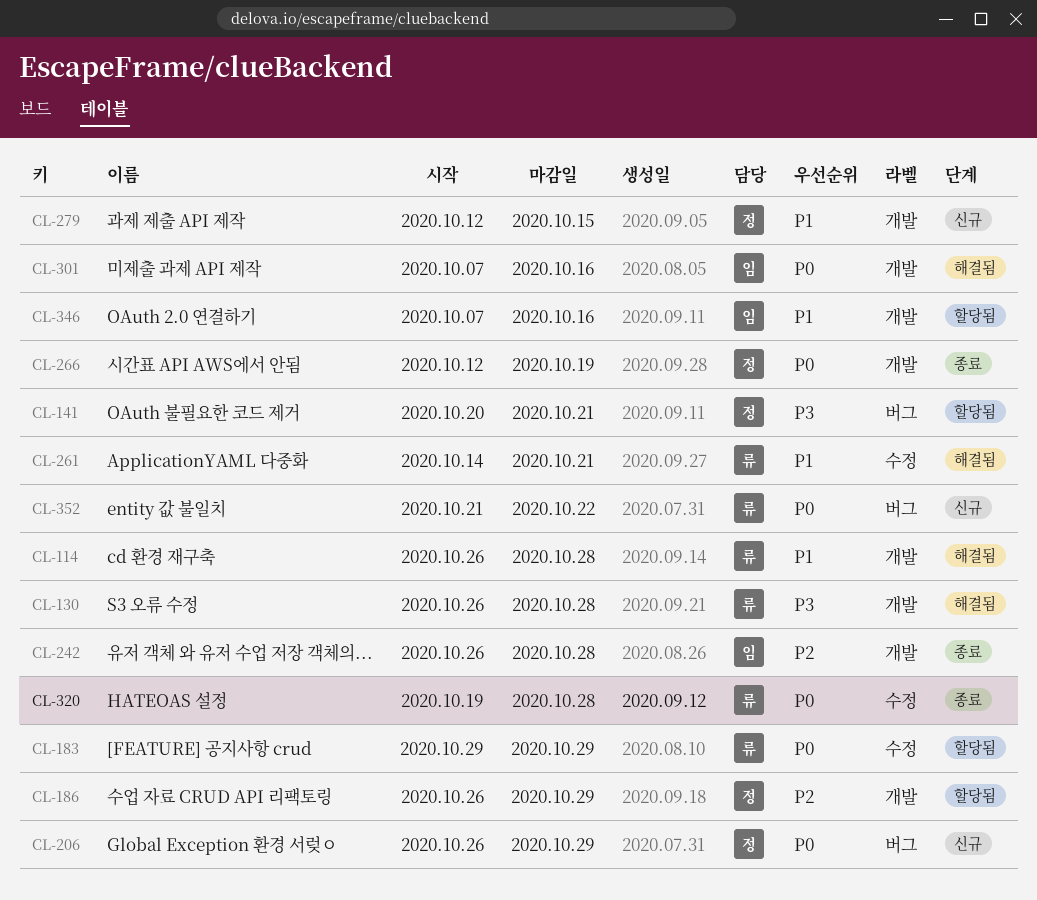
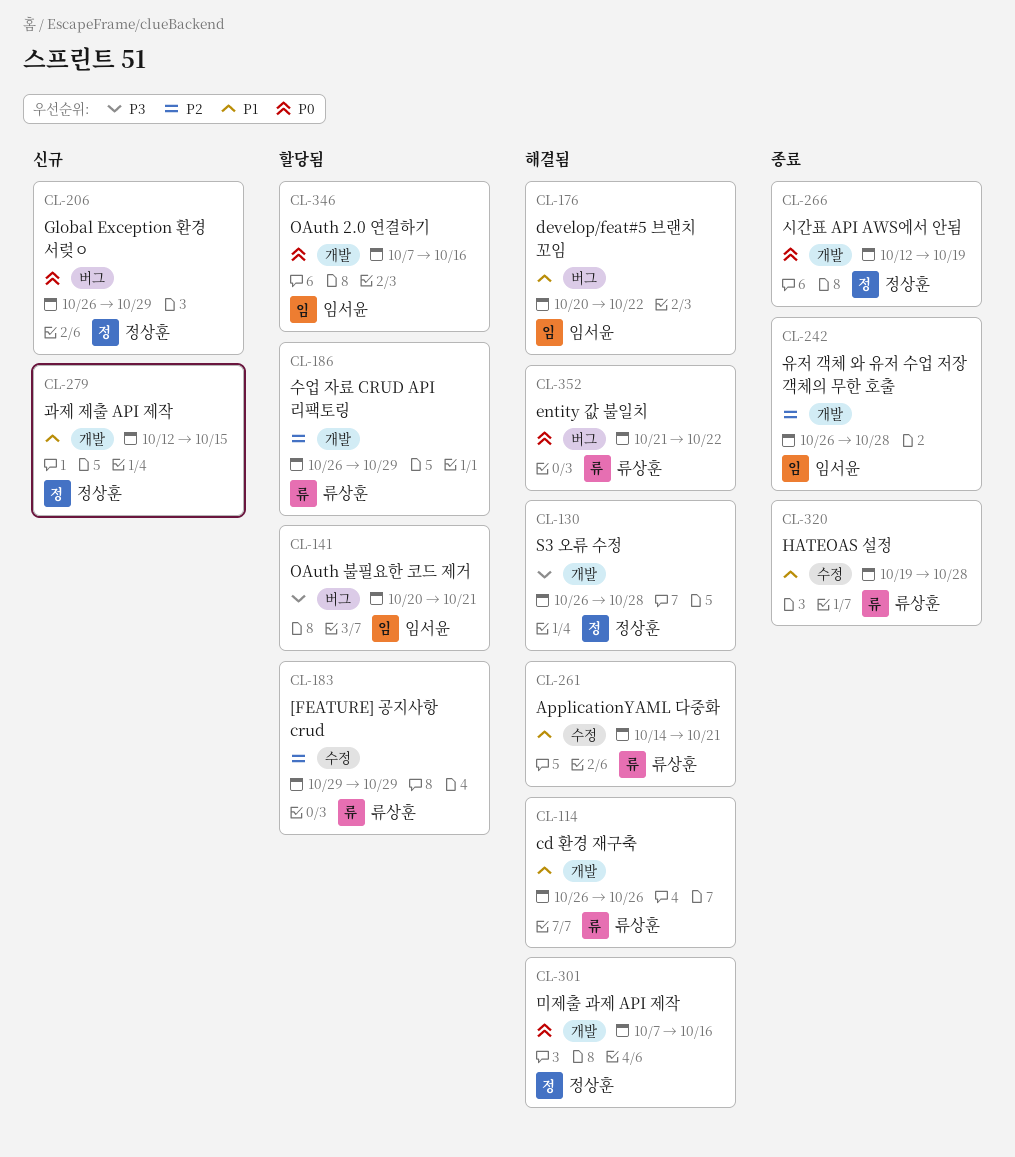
CL-114, due: Oct 28 -> Oct 26
CL-130, owner: 류상훈 -> 정상훈
CL-141, owner: 정상훈 -> 임서윤
CL-176: none -> present
CL-183, priority: P0 -> P2
CL-186, owner: 정상훈 -> 류상훈
CL-301, owner: 임서윤 -> 정상훈
CL-320, priority: P0 -> P1
CL-346, priority: P1 -> P0
CL-352, status: 신규 -> 해결됨

